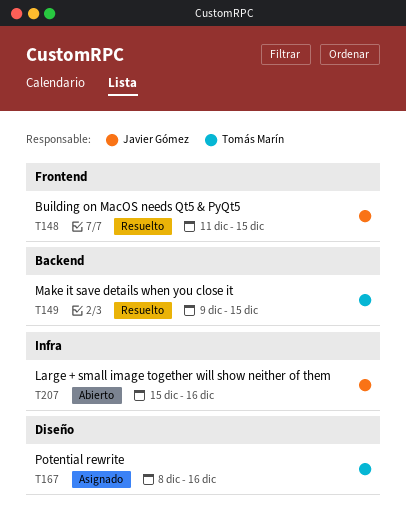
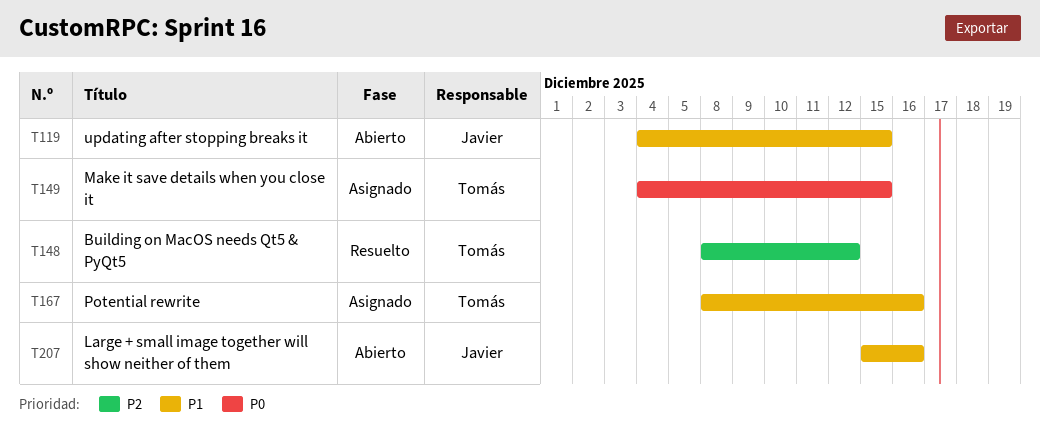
T119: none -> present
T148, owner: Javier Gómez -> Tomás Marín
T148, start: Dec 11 -> Dec 8
T148, due: Dec 15 -> Dec 12
T149, status: Resuelto -> Asignado
T149, start: Dec 9 -> Dec 4

